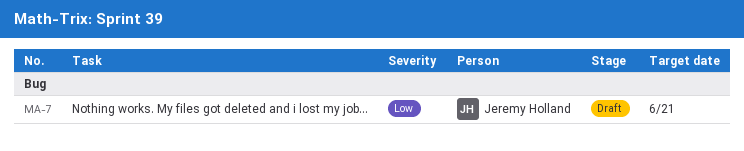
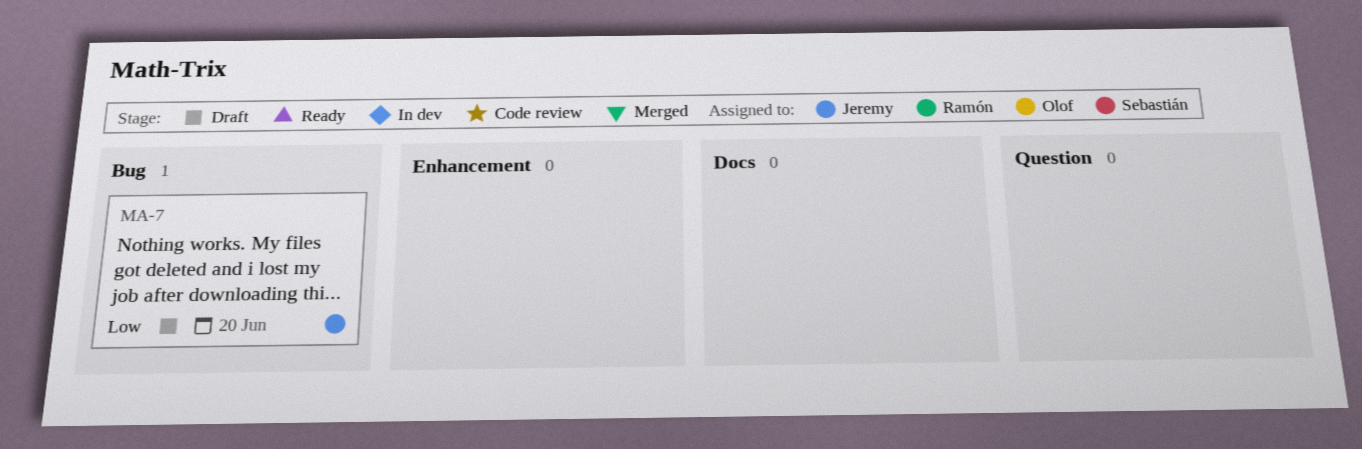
MA-7, due: Jun 21 -> Jun 20

